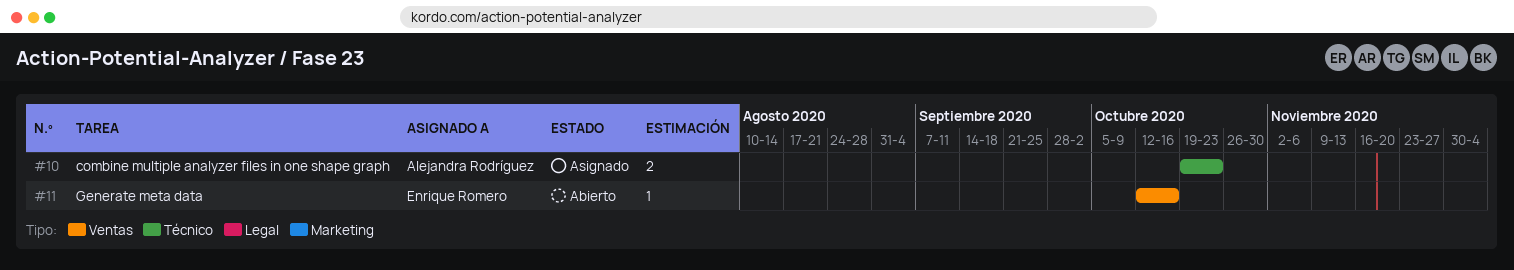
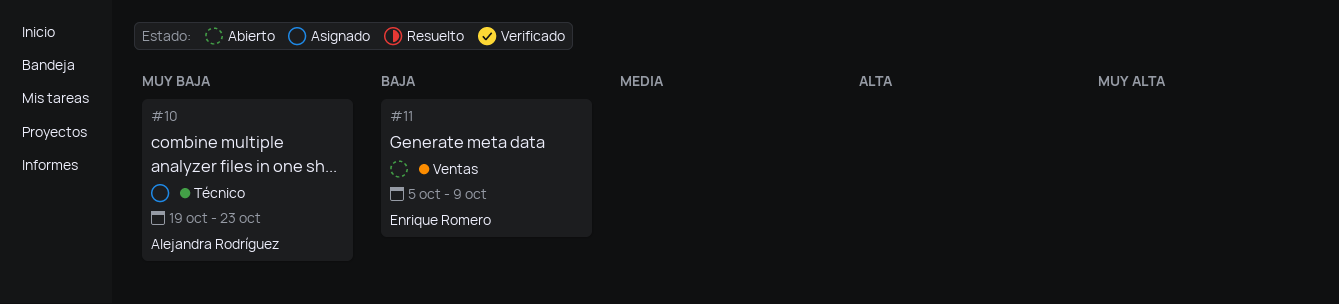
#11, start: Oct 12 -> Oct 5
#11, due: Oct 16 -> Oct 9

